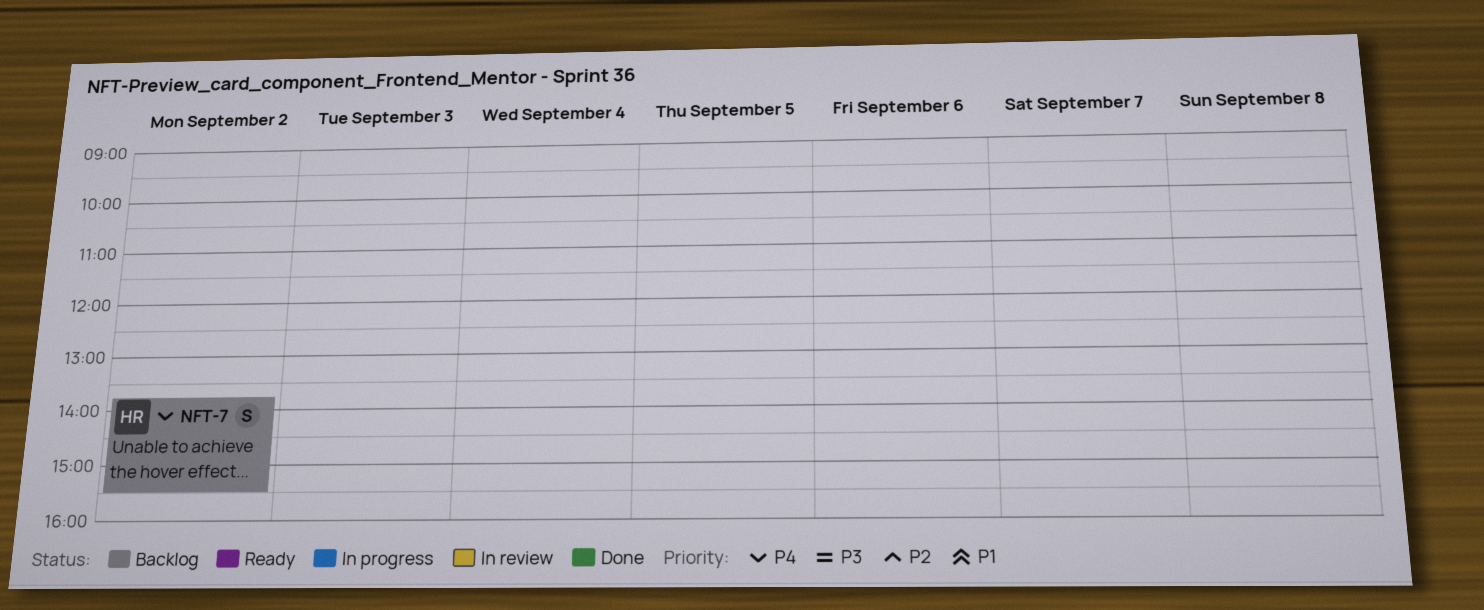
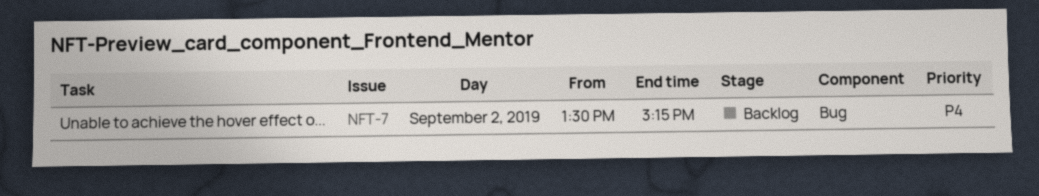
NFT-7, begins: 13:45 -> 13:30
NFT-7, ends: 15:30 -> 15:15

